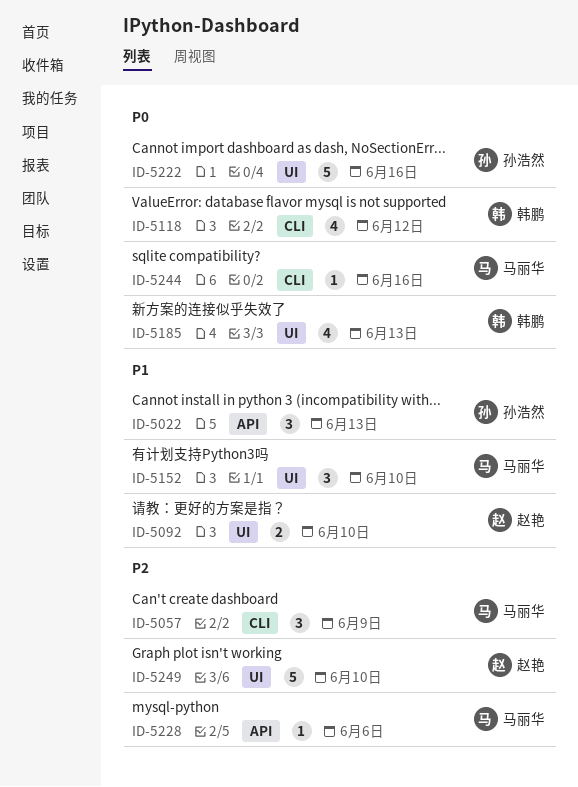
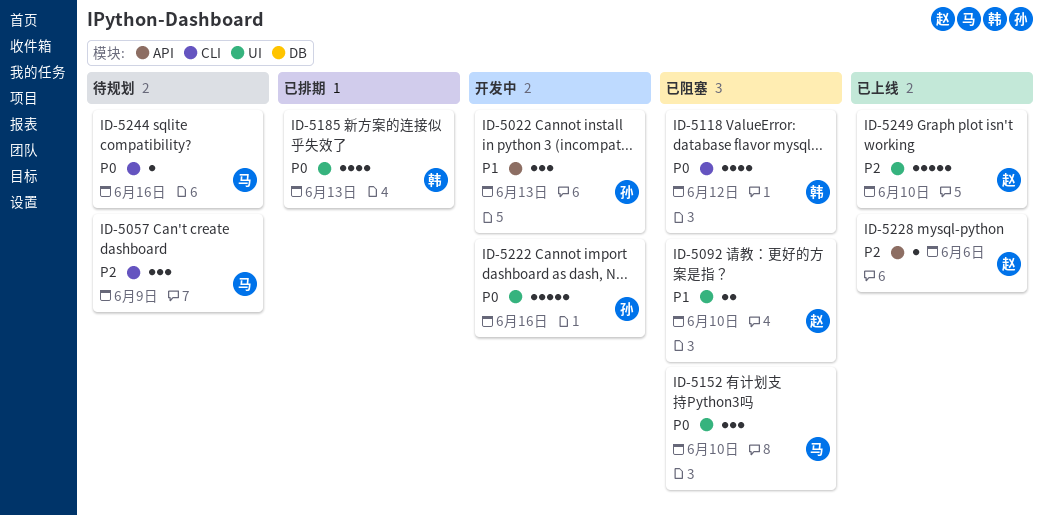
ID-5152, priority: P1 -> P0
ID-5228, owner: 马丽华 -> 赵艳

